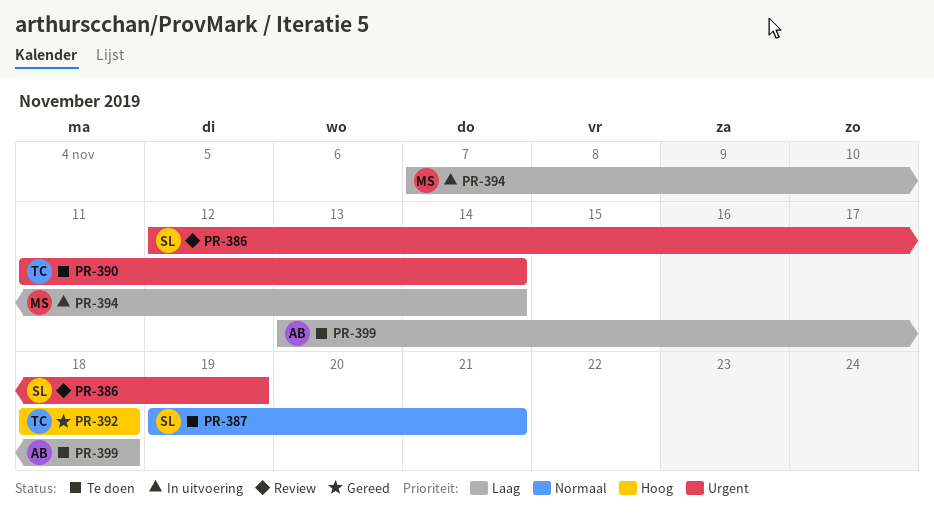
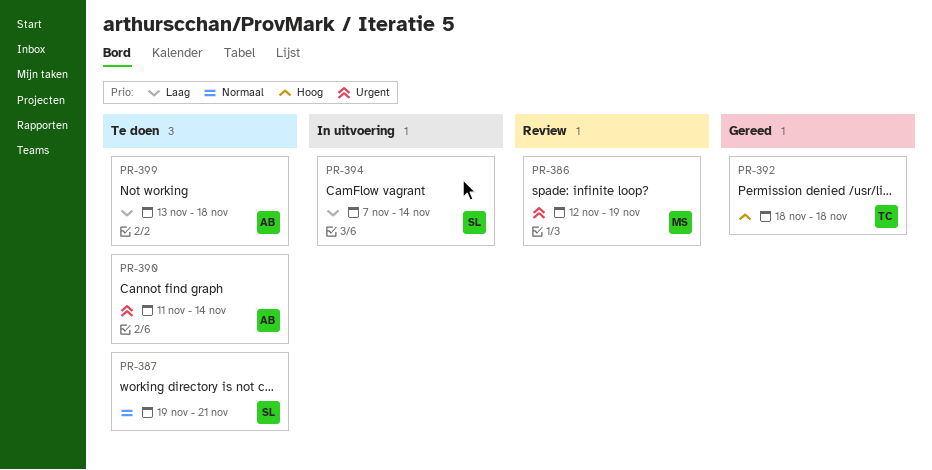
PR-386, owner: SL -> MS
PR-390, owner: TC -> AB
PR-394, owner: MS -> SL

